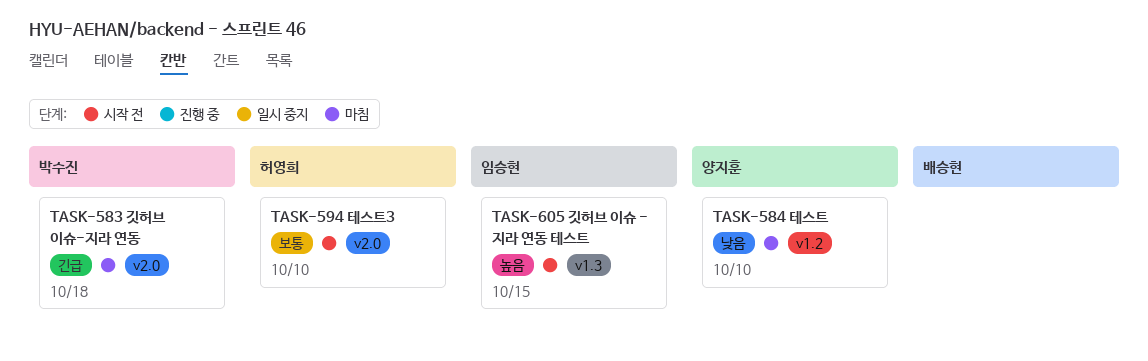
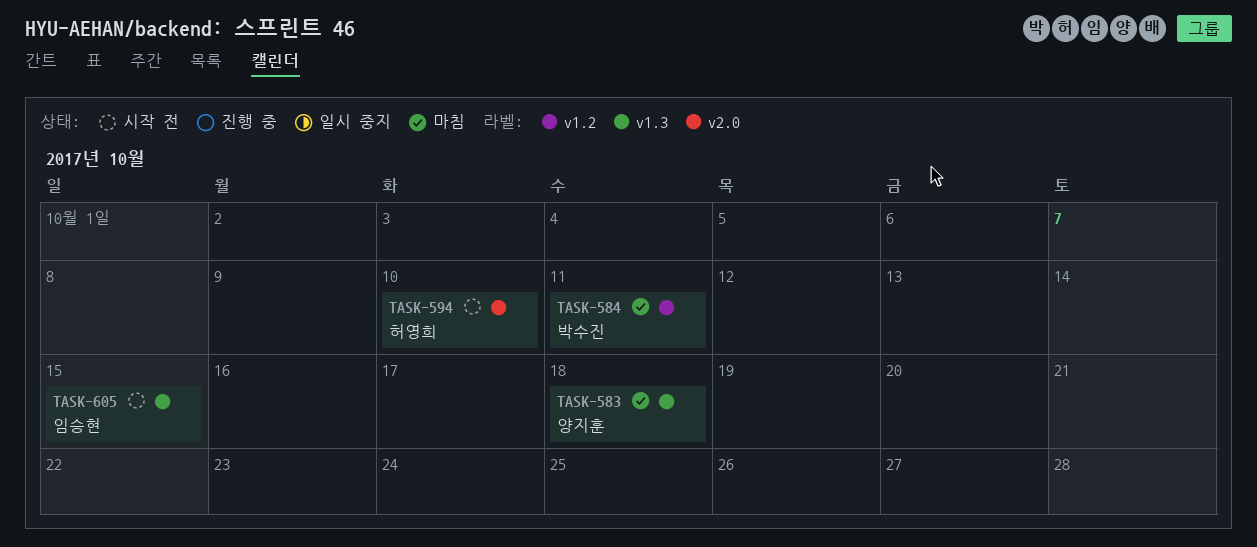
TASK-583, owner: 박수진 -> 양지훈
TASK-583, label: v2.0 -> v1.3
TASK-584, owner: 양지훈 -> 박수진
TASK-584, due: Oct 10 -> Oct 11

